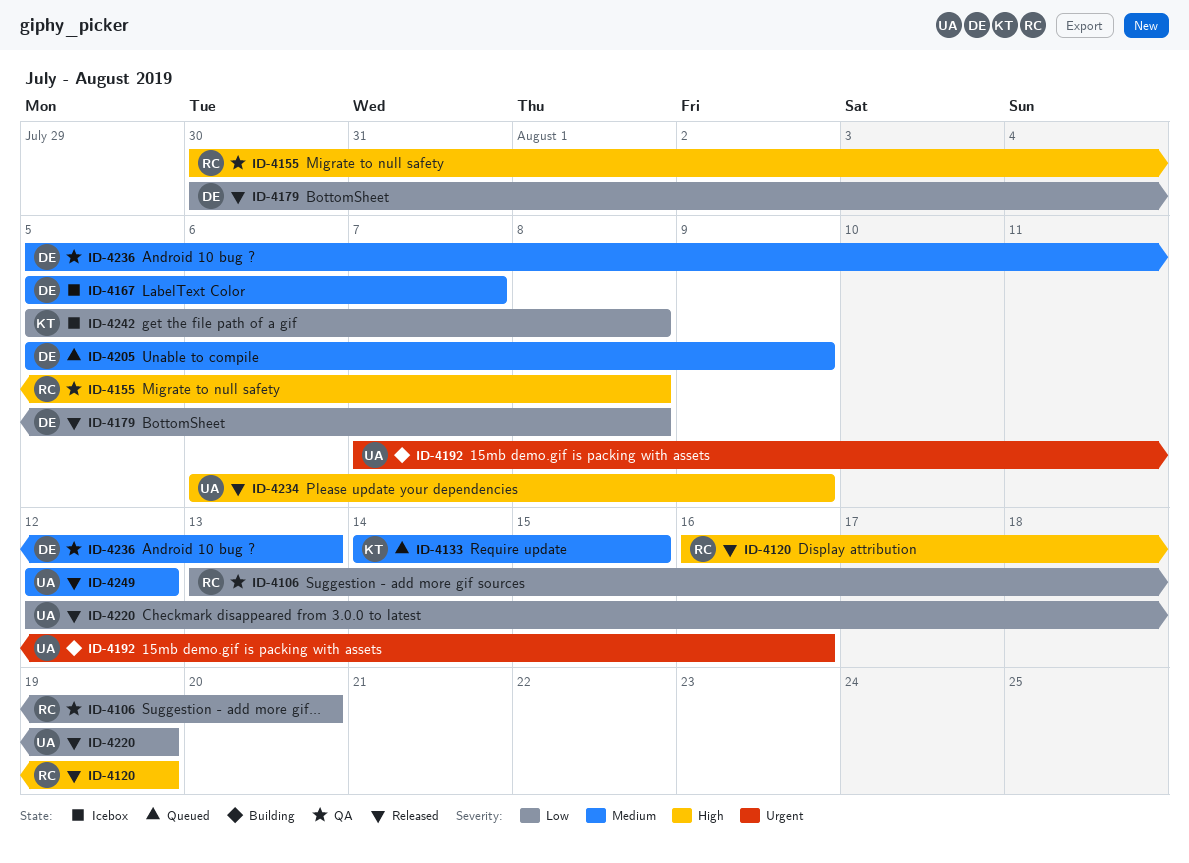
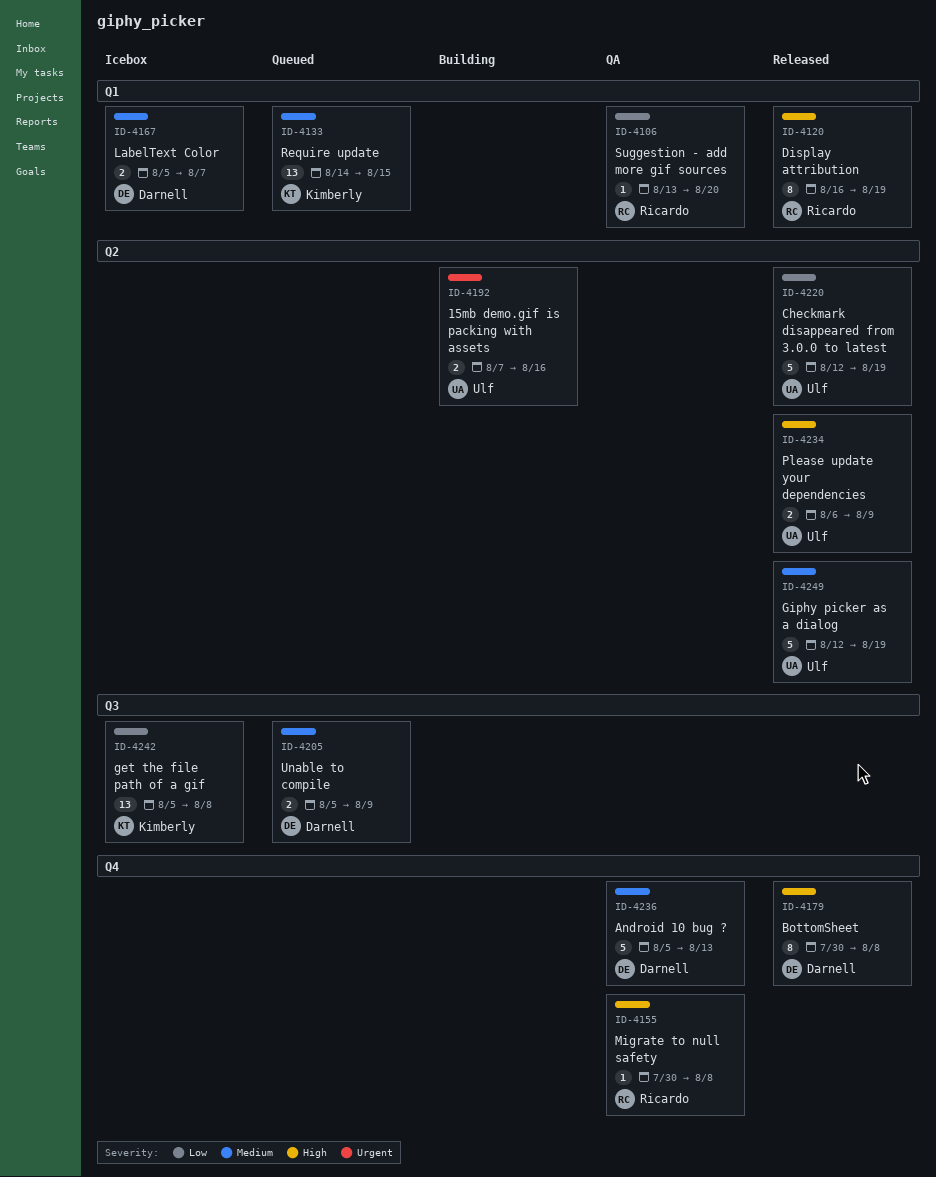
ID-4179, priority: Low -> High
ID-4249, due: Aug 12 -> Aug 19

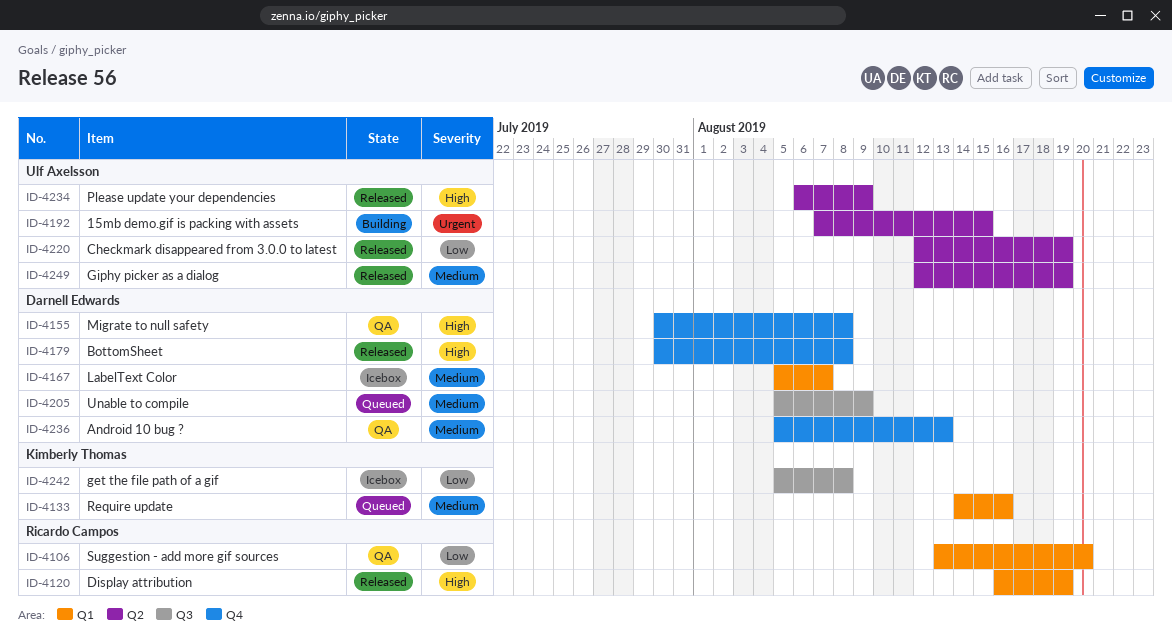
ID-4133, due: Aug 15 -> Aug 16
ID-4155, owner: Ricardo Campos -> Darnell Edwards
ID-4192, due: Aug 16 -> Aug 15

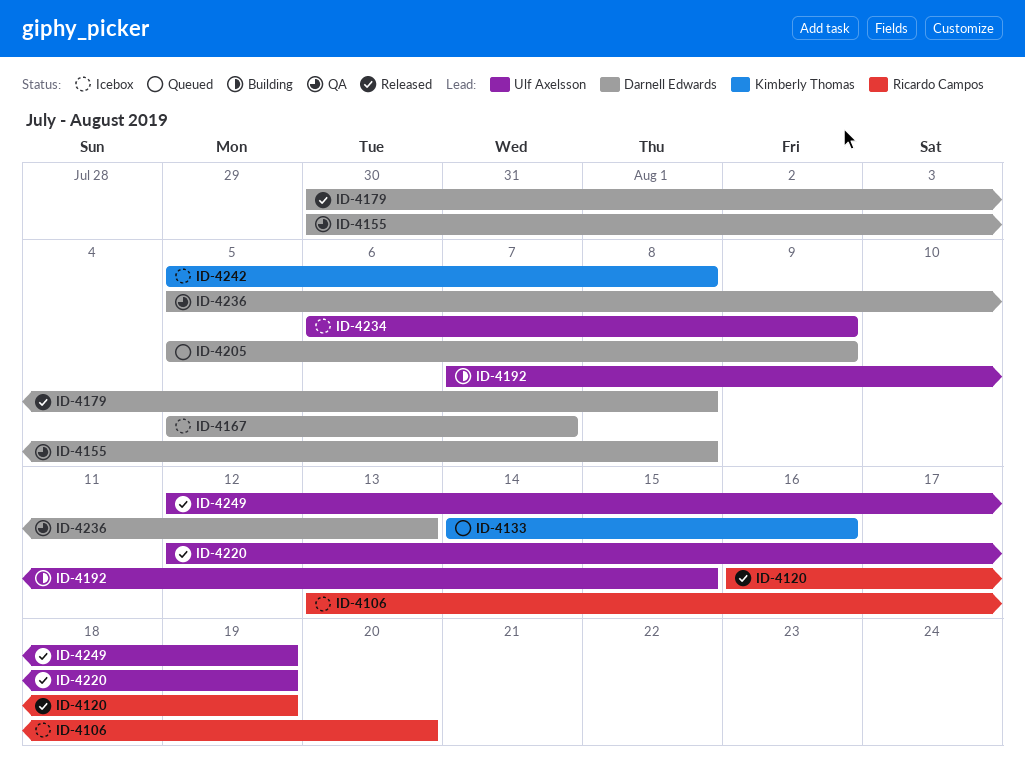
ID-4106, status: QA -> Icebox
ID-4234, status: Released -> Icebox

